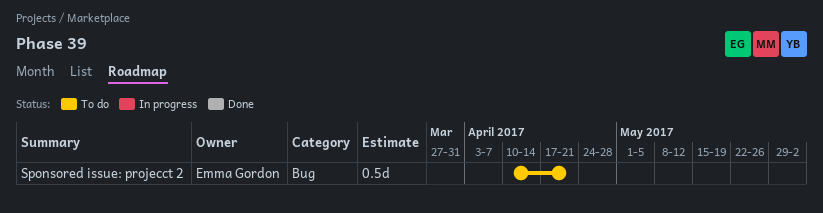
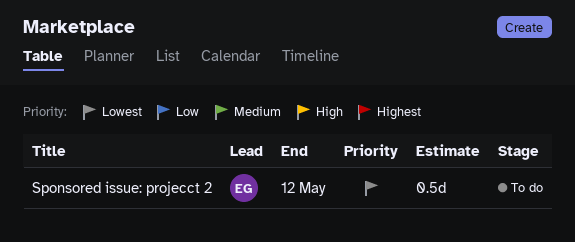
Sponsored issue: projecct 2, due: Apr 21 -> May 12

